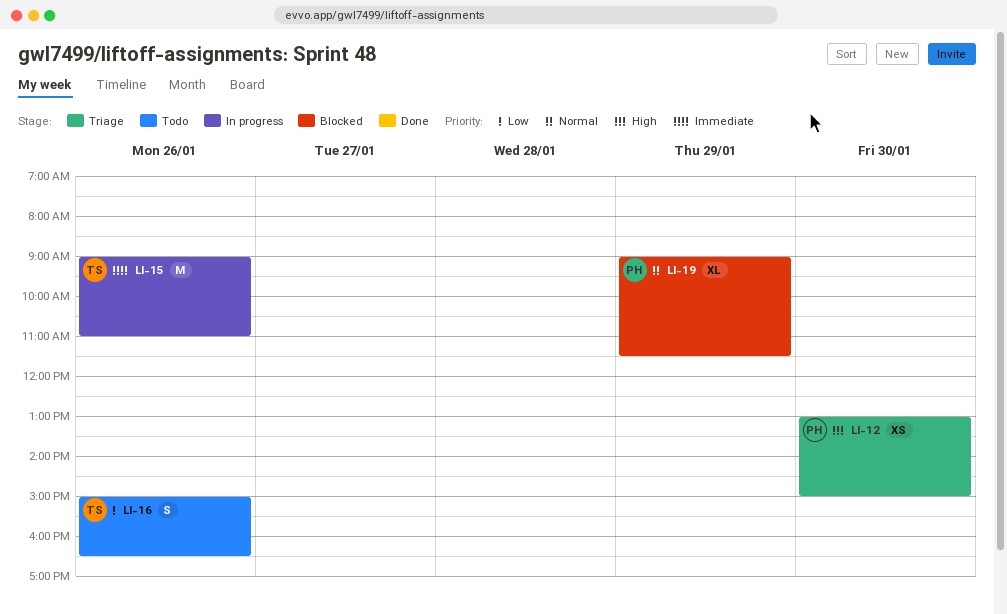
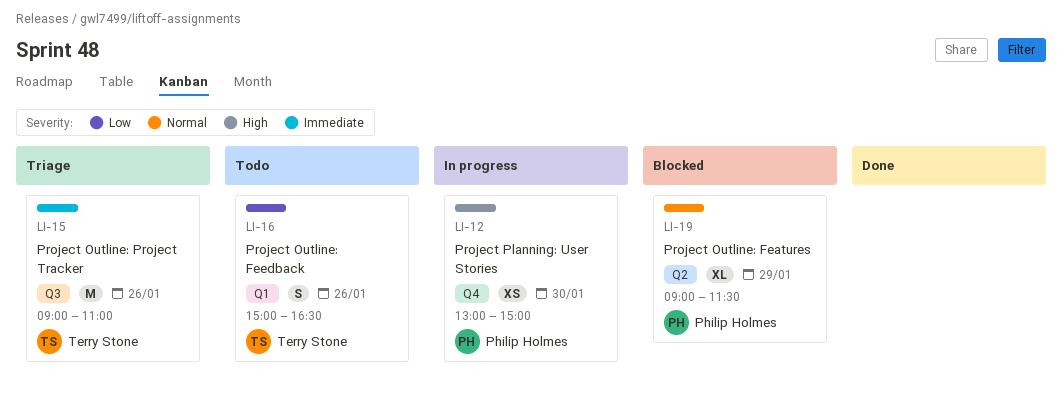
LI-12, status: Triage -> In progress
LI-15, status: In progress -> Triage

